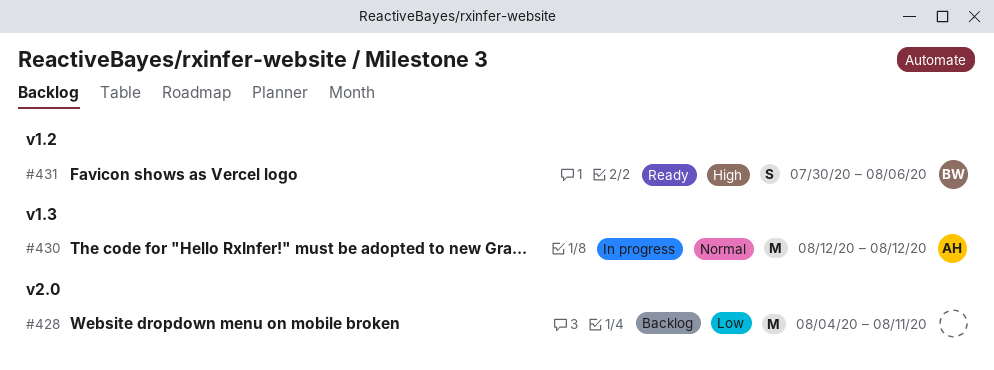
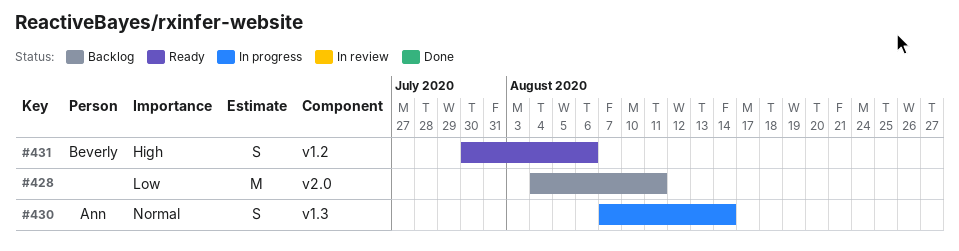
#430, estimate: M -> S
#430, start: Aug 12 -> Aug 7
#430, due: Aug 12 -> Aug 14

